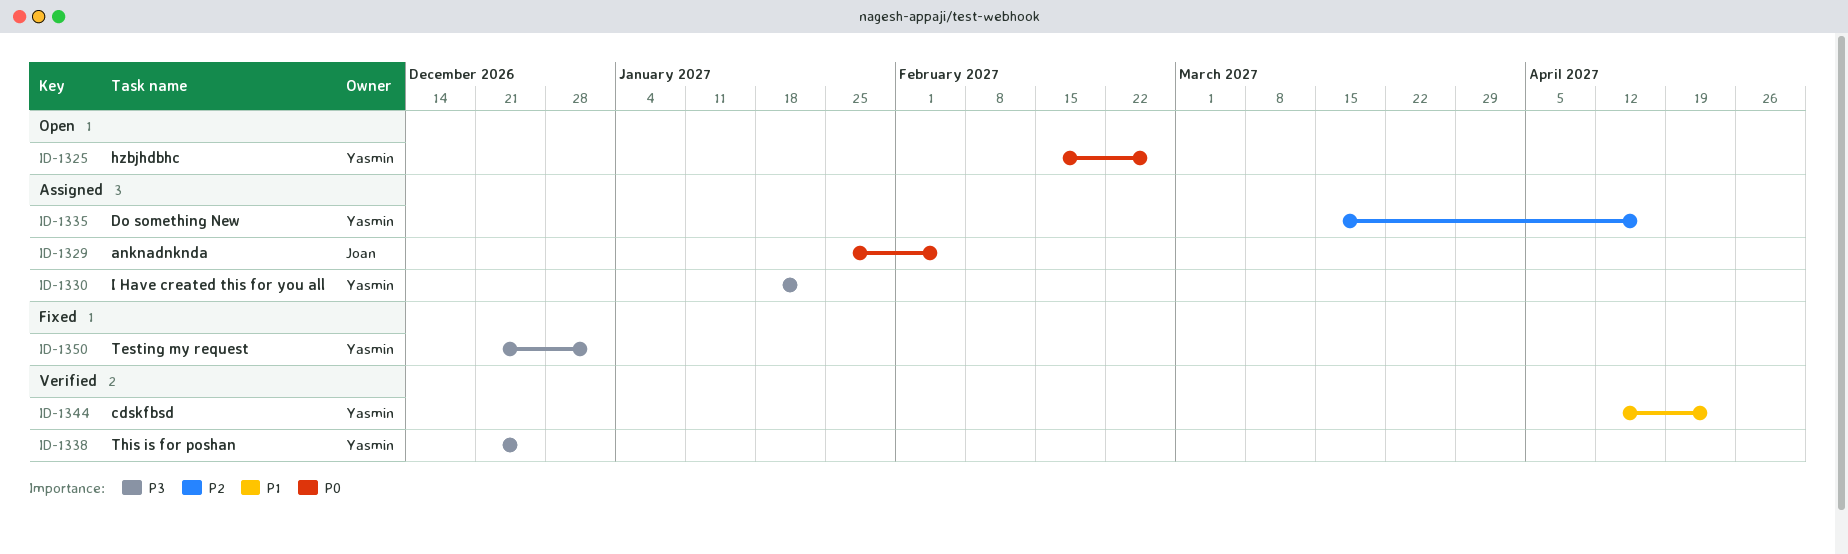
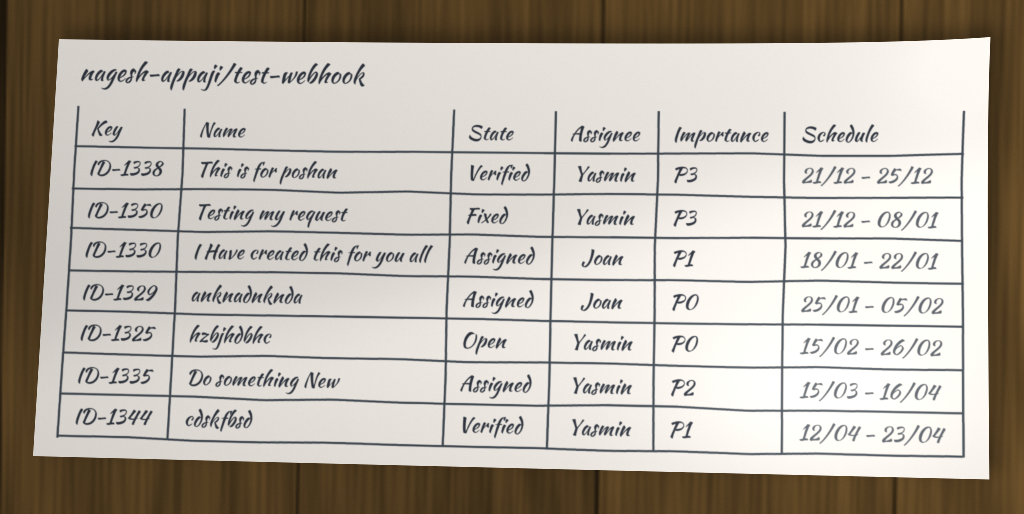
ID-1330, owner: Yasmin -> Joan
ID-1330, priority: P3 -> P1
ID-1350, due: Jan 1 -> Jan 8

